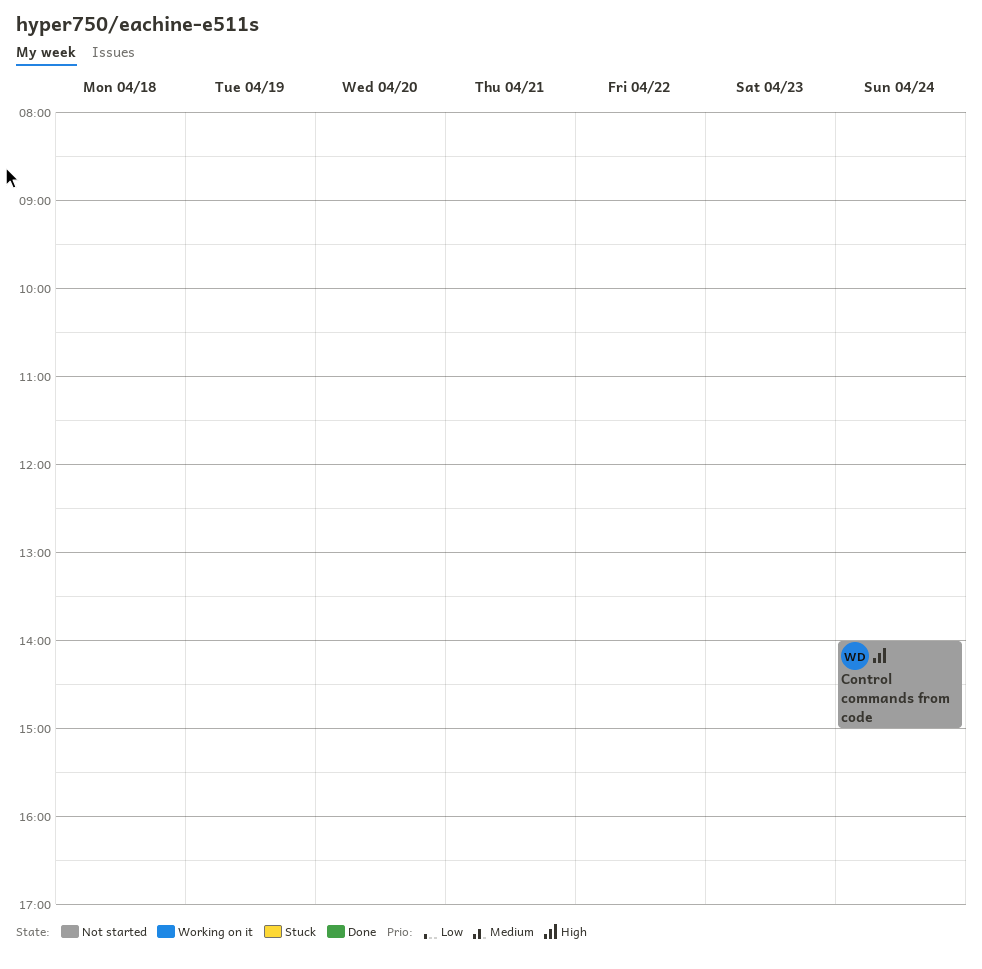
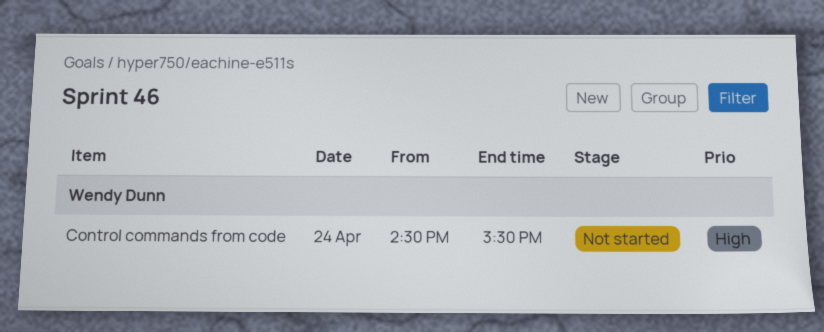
Control commands from code, begins: 14:00 -> 14:30
Control commands from code, ends: 15:00 -> 15:30

